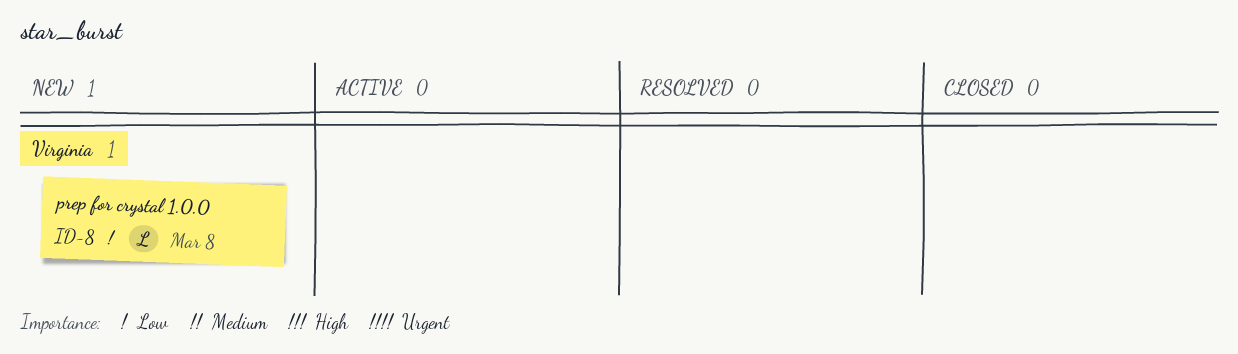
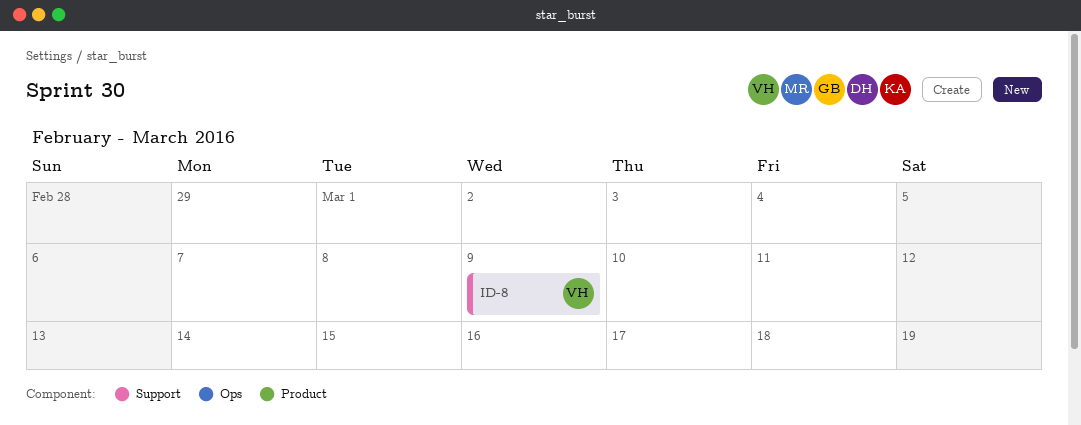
ID-8, due: Mar 8 -> Mar 9

